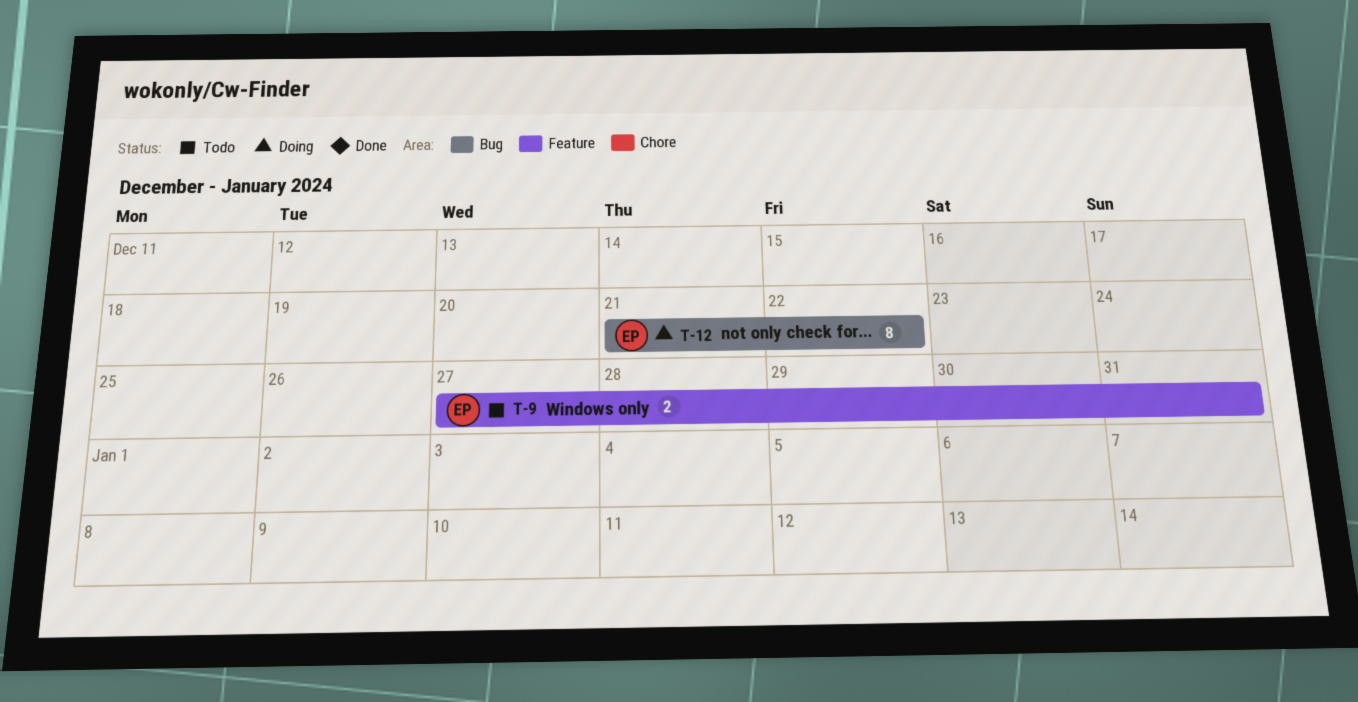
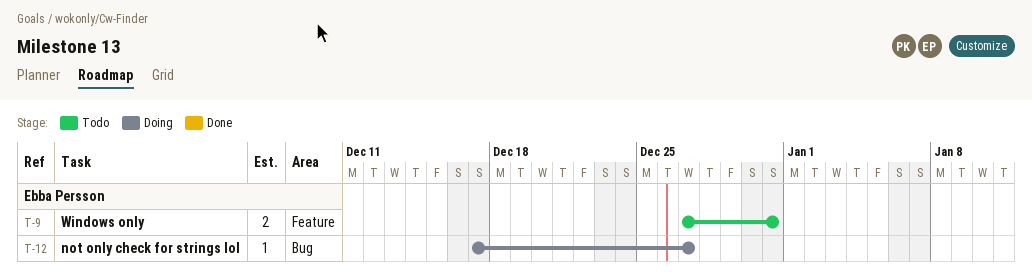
T-12, estimate: 8 -> 1
T-12, start: Dec 21 -> Dec 17
T-12, due: Dec 22 -> Dec 27

